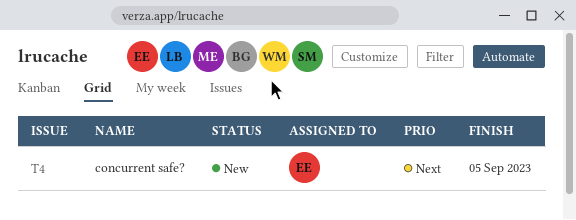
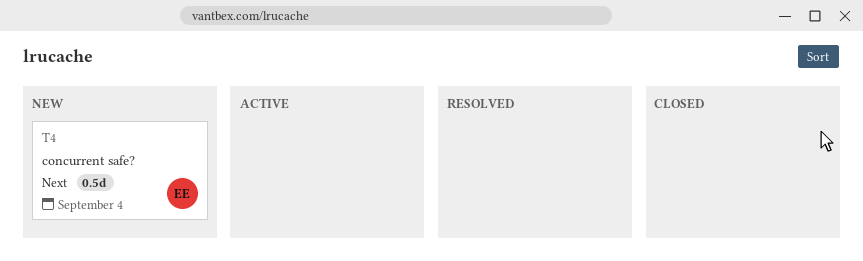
T4, due: Sep 5 -> Sep 4

